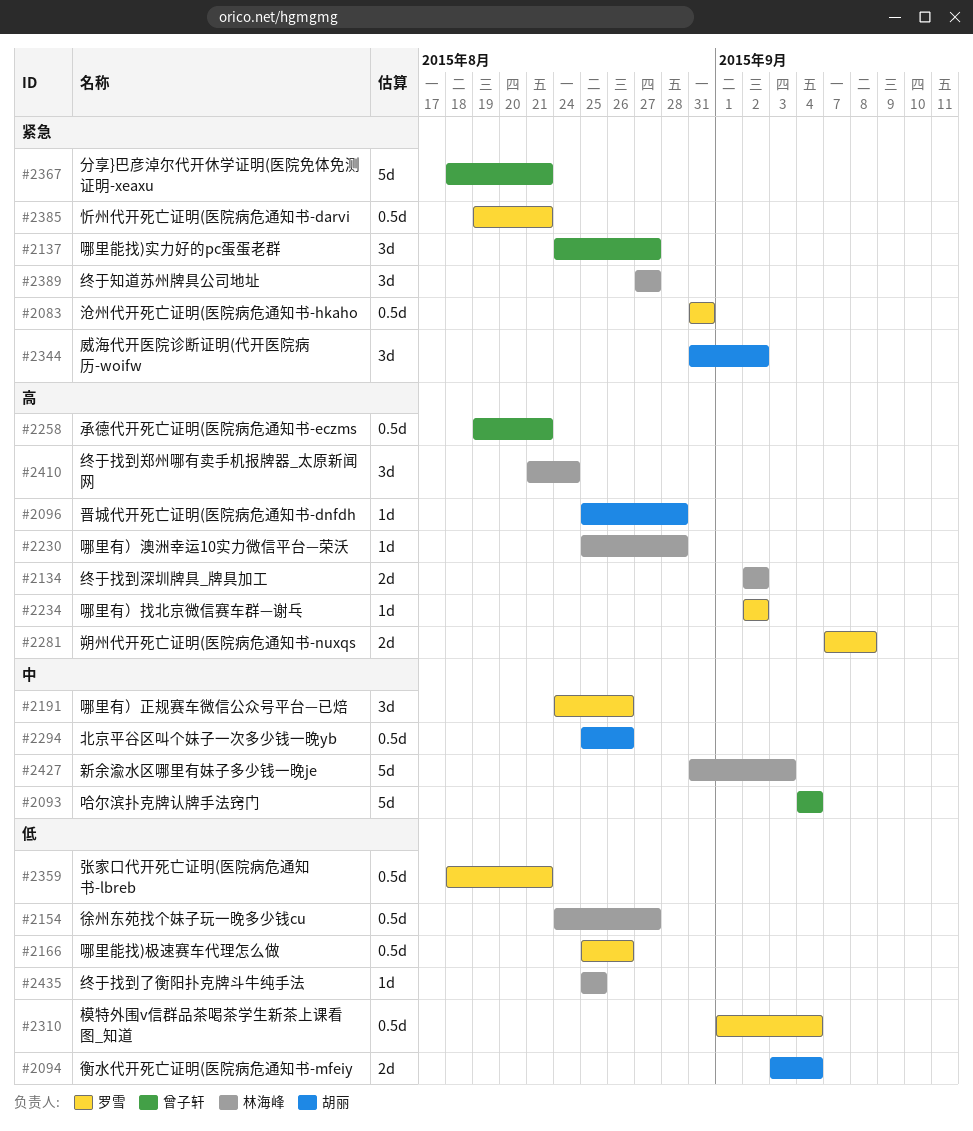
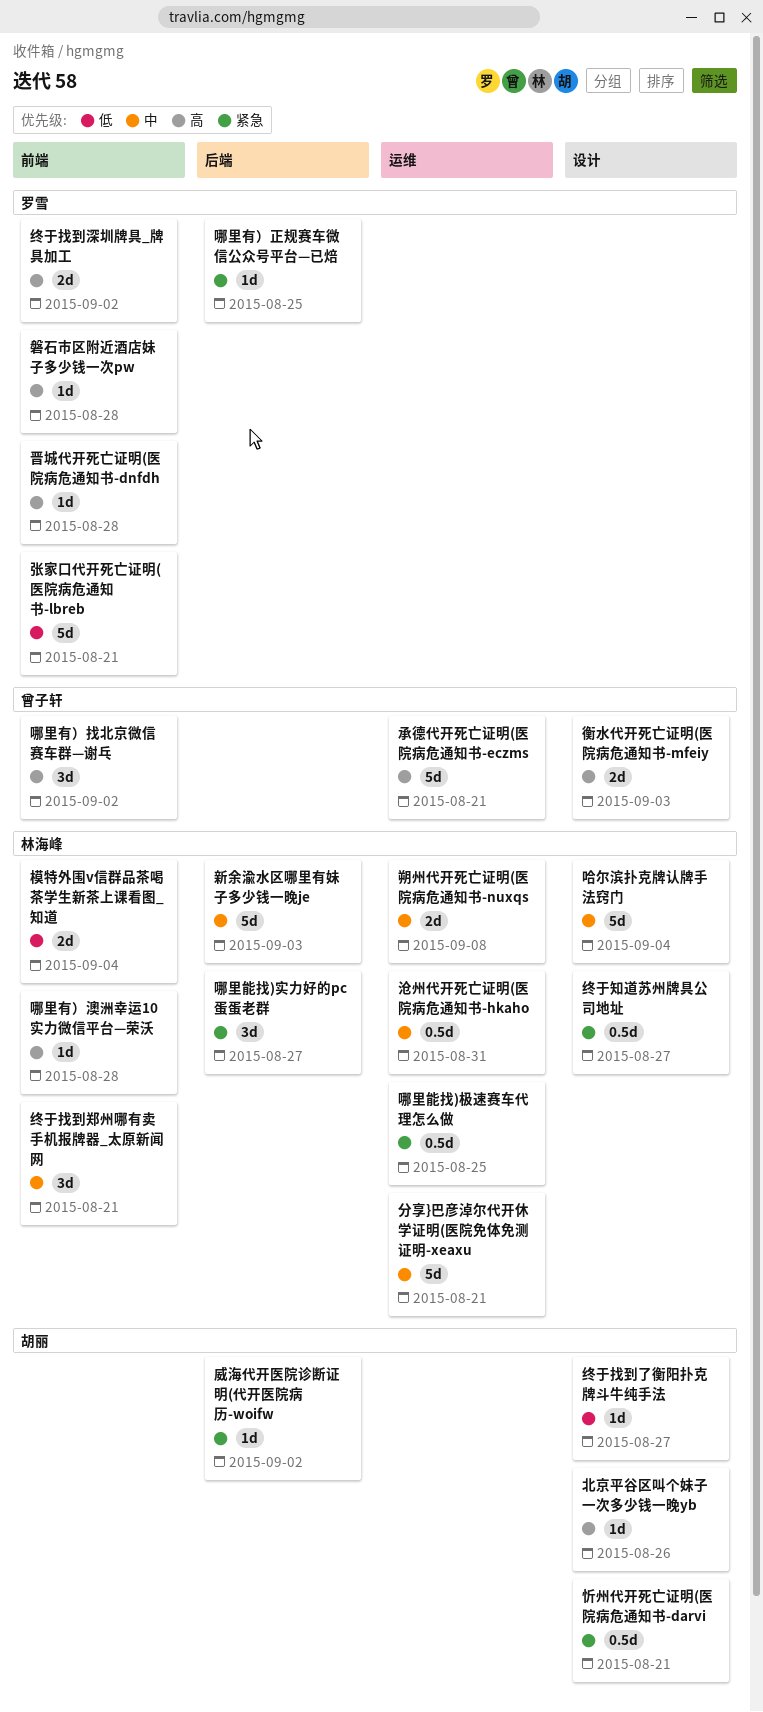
分享}巴彦淖尔代开休学证明(医院免体免测证明-xeaxu, owner: 曾子轩 -> 林海峰
分享}巴彦淖尔代开休学证明(医院免体免测证明-xeaxu, priority: 紧急 -> 中
北京平谷区叫个妹子一次多少钱一晚yb, priority: 中 -> 高
北京平谷区叫个妹子一次多少钱一晚yb, estimate: 0.5d -> 1d
哈尔滨扑克牌认牌手法窍门, owner: 曾子轩 -> 林海峰
哪里有）找北京微信赛车群—谢乓, owner: 罗雪 -> 曾子轩
哪里有）找北京微信赛车群—谢乓, estimate: 1d -> 3d
哪里有）正规赛车微信公众号平台—已焙, priority: 中 -> 紧急
哪里有）正规赛车微信公众号平台—已焙, estimate: 3d -> 1d
哪里有）正规赛车微信公众号平台—已焙, due: Aug 26 -> Aug 25
哪里能找)实力好的pc蛋蛋老群, owner: 曾子轩 -> 林海峰
哪里能找)极速赛车代理怎么做, owner: 罗雪 -> 林海峰
哪里能找)极速赛车代理怎么做, priority: 低 -> 紧急
哪里能找)极速赛车代理怎么做, due: Aug 26 -> Aug 25
威海代开医院诊断证明(代开医院病历-woifw, estimate: 3d -> 1d
张家口代开死亡证明(医院病危通知书-lbreb, estimate: 0.5d -> 5d
徐州东苑找个妹子玩一晚多少钱cu: present -> none
忻州代开死亡证明(医院病危通知书-darvi, owner: 罗雪 -> 胡丽
承德代开死亡证明(医院病危通知书-eczms, estimate: 0.5d -> 5d
晋城代开死亡证明(医院病危通知书-dnfdh, owner: 胡丽 -> 罗雪
朔州代开死亡证明(医院病危通知书-nuxqs, owner: 罗雪 -> 林海峰
朔州代开死亡证明(医院病危通知书-nuxqs, priority: 高 -> 中
模特外围v信群品茶喝茶学生新茶上课看图_知道, owner: 罗雪 -> 林海峰
模特外围v信群品茶喝茶学生新茶上课看图_知道, estimate: 0.5d -> 2d
沧州代开死亡证明(医院病危通知书-hkaho, owner: 罗雪 -> 林海峰
沧州代开死亡证明(医院病危通知书-hkaho, priority: 紧急 -> 中
磐石市区附近酒店妹子多少钱一次pw: none -> present
终于找到了衡阳扑克牌斗牛纯手法, owner: 林海峰 -> 胡丽
终于找到了衡阳扑克牌斗牛纯手法, due: Aug 25 -> Aug 27
终于找到深圳牌具_牌具加工, owner: 林海峰 -> 罗雪
终于找到郑州哪有卖手机报牌器_太原新闻网, priority: 高 -> 中
终于找到郑州哪有卖手机报牌器_太原新闻网, due: Aug 24 -> Aug 21
终于知道苏州牌具公司地址, estimate: 3d -> 0.5d
衡水代开死亡证明(医院病危通知书-mfeiy, owner: 胡丽 -> 曾子轩
衡水代开死亡证明(医院病危通知书-mfeiy, priority: 低 -> 高
衡水代开死亡证明(医院病危通知书-mfeiy, due: Sep 4 -> Sep 3

